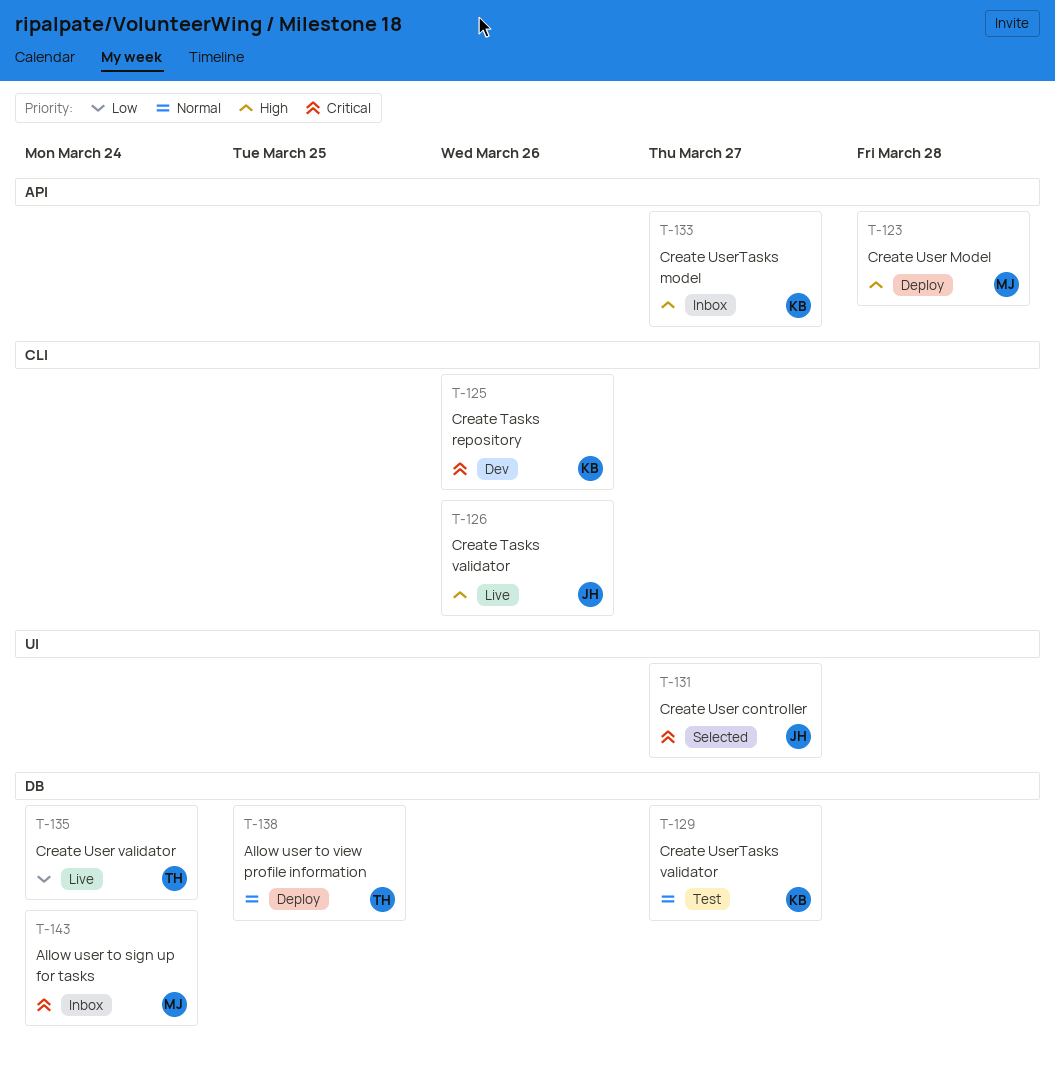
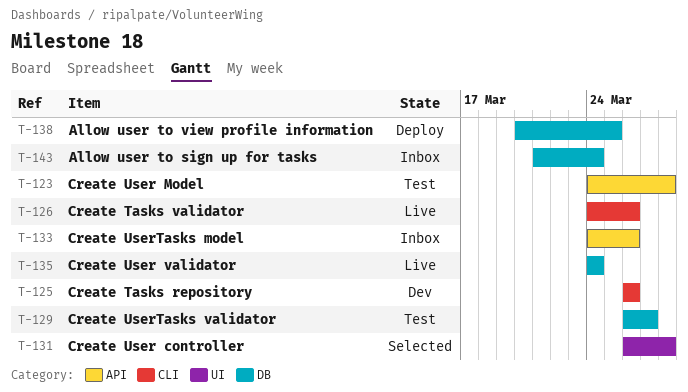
T-123, status: Deploy -> Test
T-131, due: Mar 27 -> Mar 28
T-133, due: Mar 27 -> Mar 26

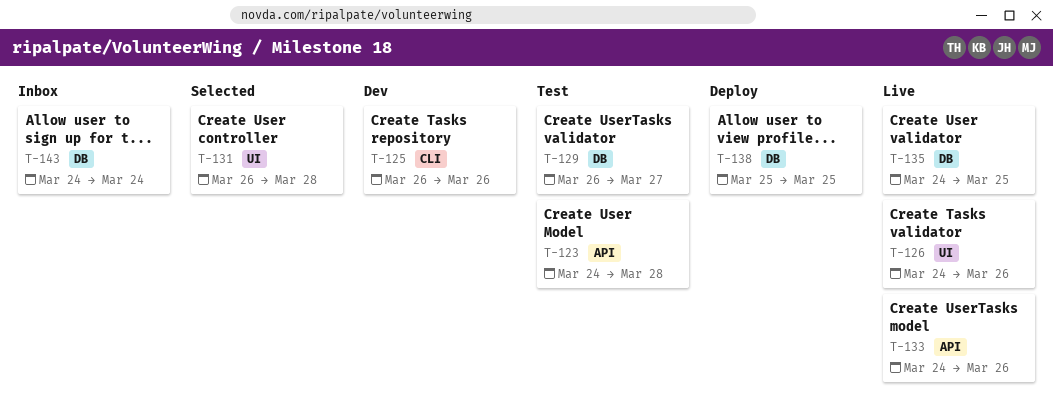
T-126, label: CLI -> UI
T-133, status: Inbox -> Live
T-135, due: Mar 24 -> Mar 25
T-138, start: Mar 20 -> Mar 25
T-143, start: Mar 21 -> Mar 24

